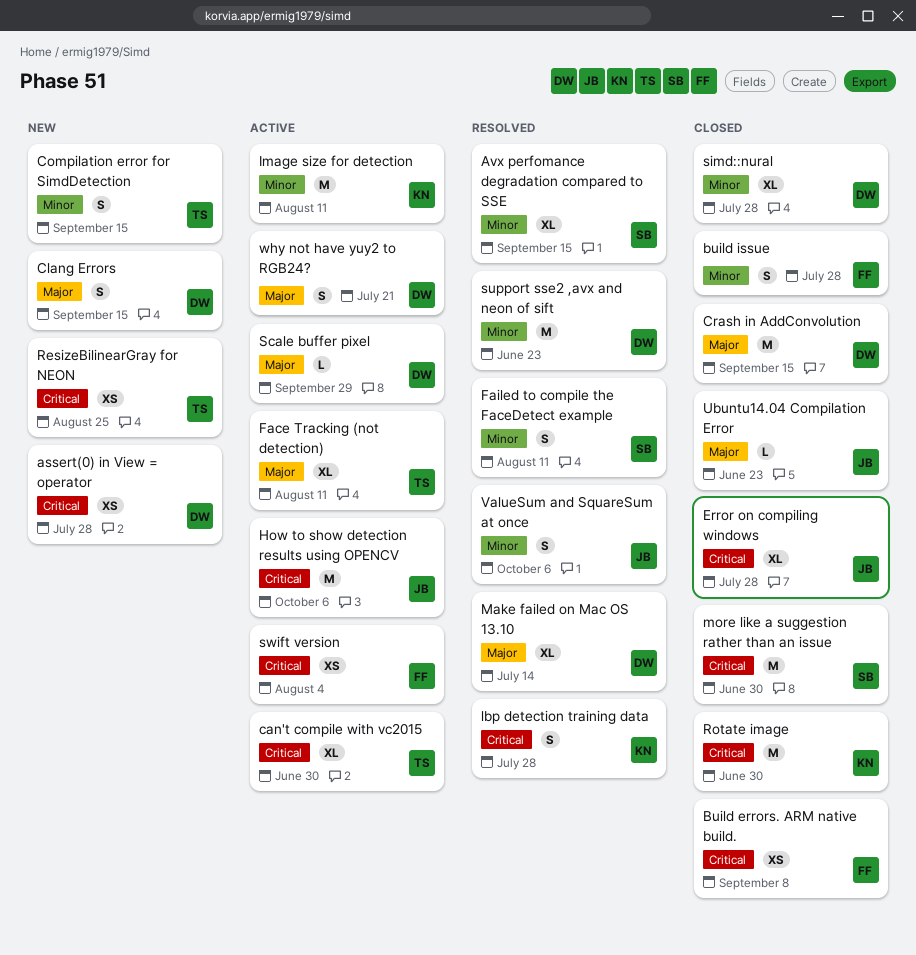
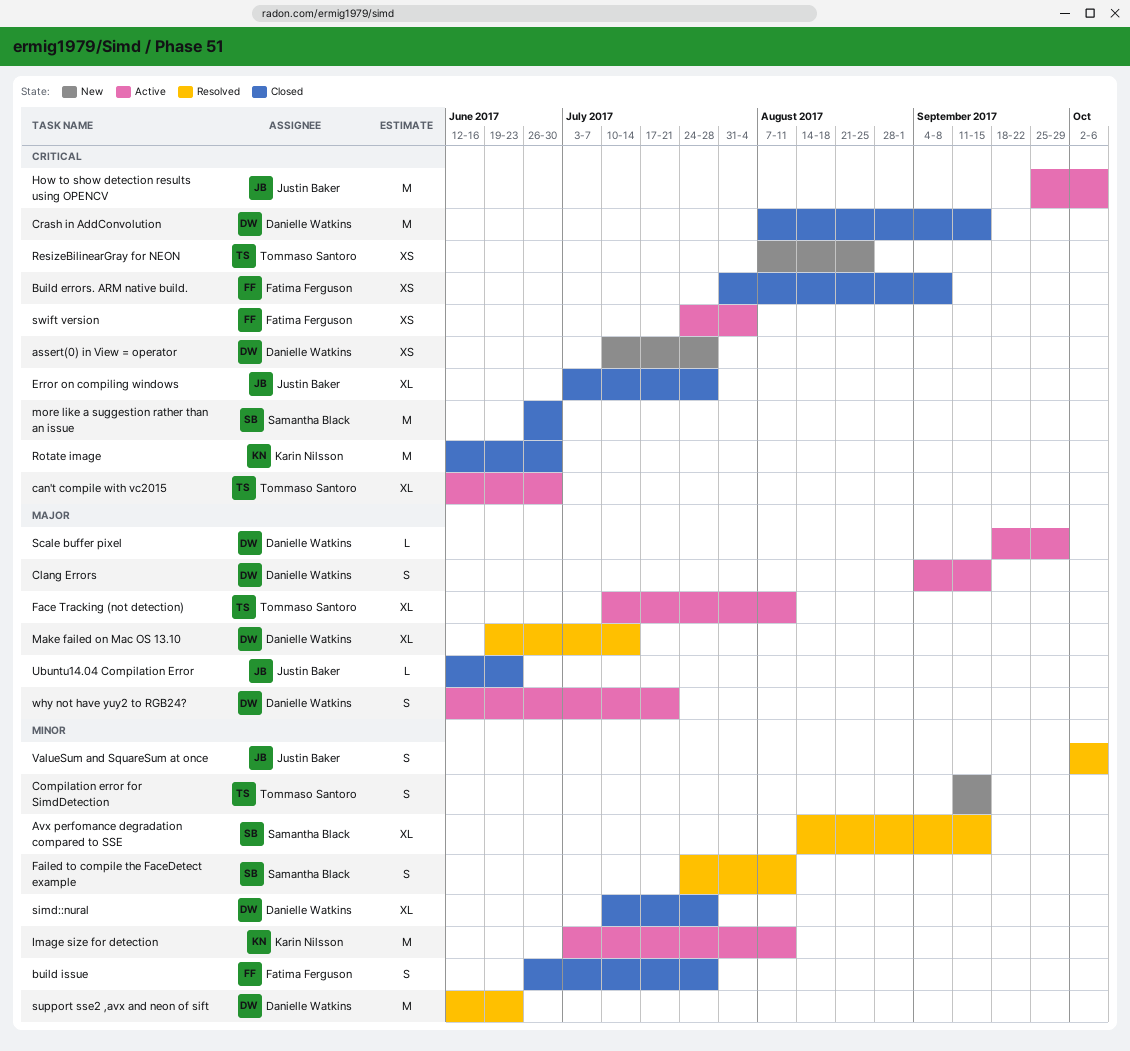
Clang Errors, status: New -> Active
Crash in AddConvolution, priority: Major -> Critical
lbp detection training data: present -> none

